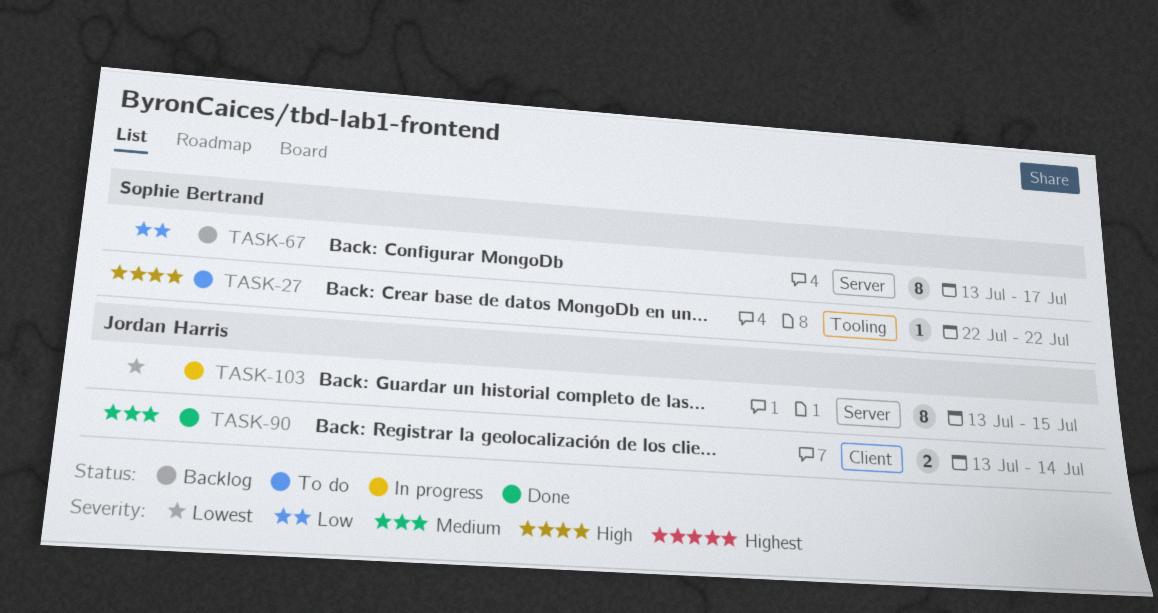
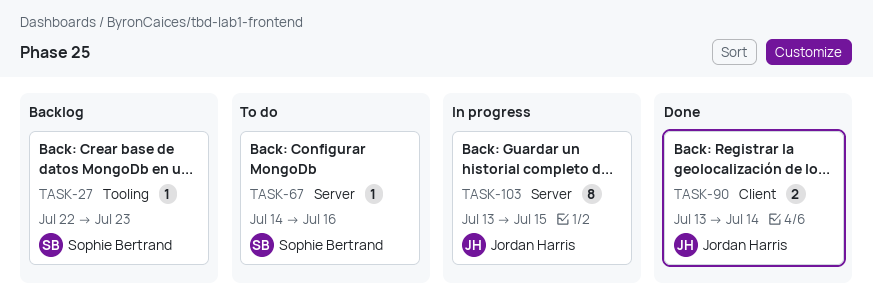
TASK-27, status: To do -> Backlog
TASK-27, due: Jul 22 -> Jul 23
TASK-67, status: Backlog -> To do
TASK-67, estimate: 8 -> 1
TASK-67, start: Jul 13 -> Jul 14
TASK-67, due: Jul 17 -> Jul 16

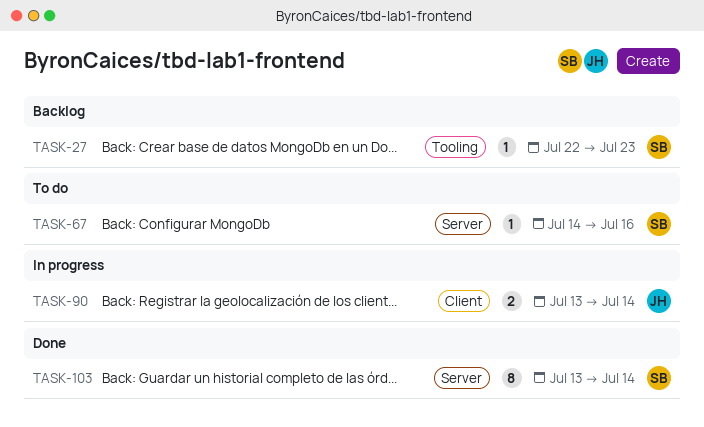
TASK-90, status: Done -> In progress
TASK-103, status: In progress -> Done
TASK-103, owner: Jordan Harris -> Sophie Bertrand
TASK-103, due: Jul 15 -> Jul 14

